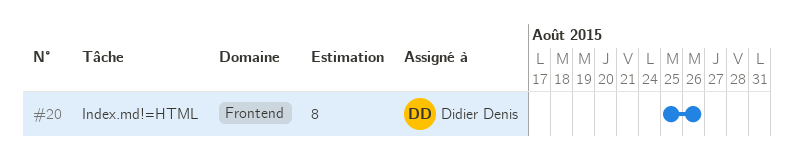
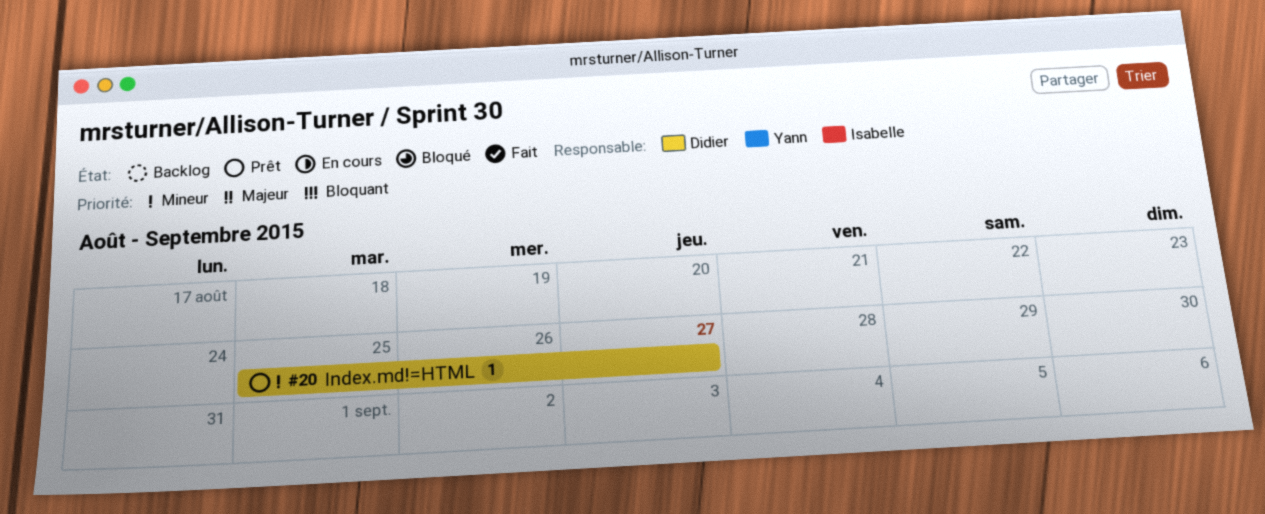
#20, estimate: 8 -> 1
#20, due: Aug 26 -> Aug 27

